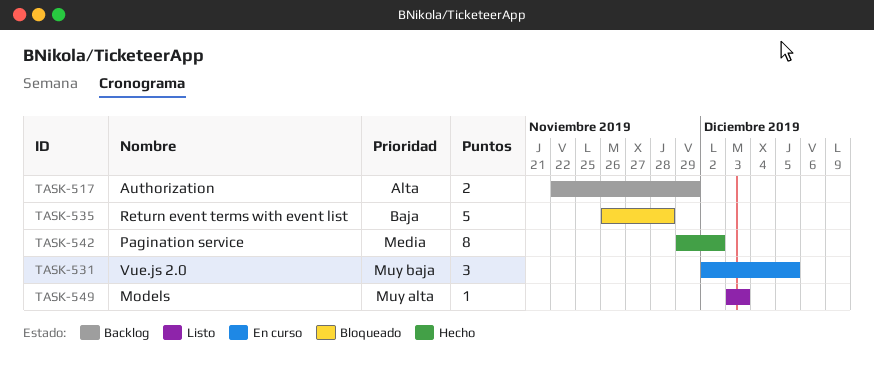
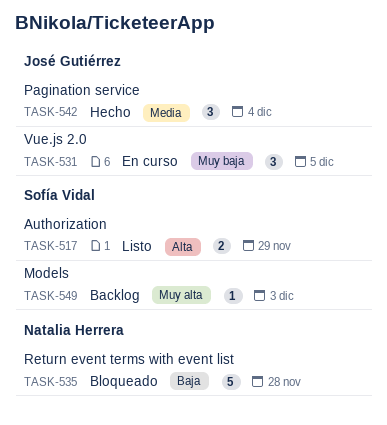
TASK-517, status: Backlog -> Listo
TASK-542, estimate: 8 -> 3
TASK-542, due: Dec 2 -> Dec 4
TASK-549, status: Listo -> Backlog

